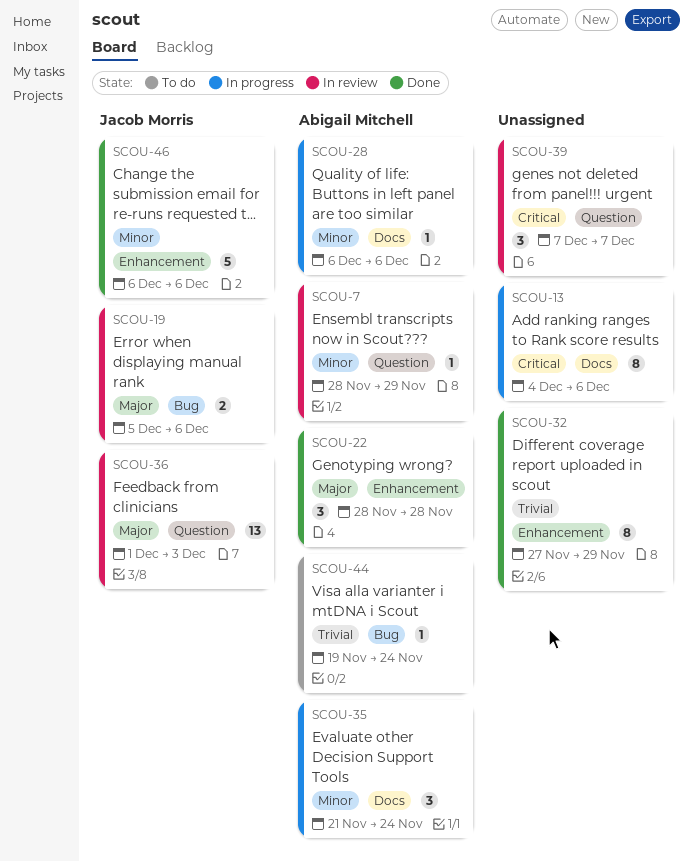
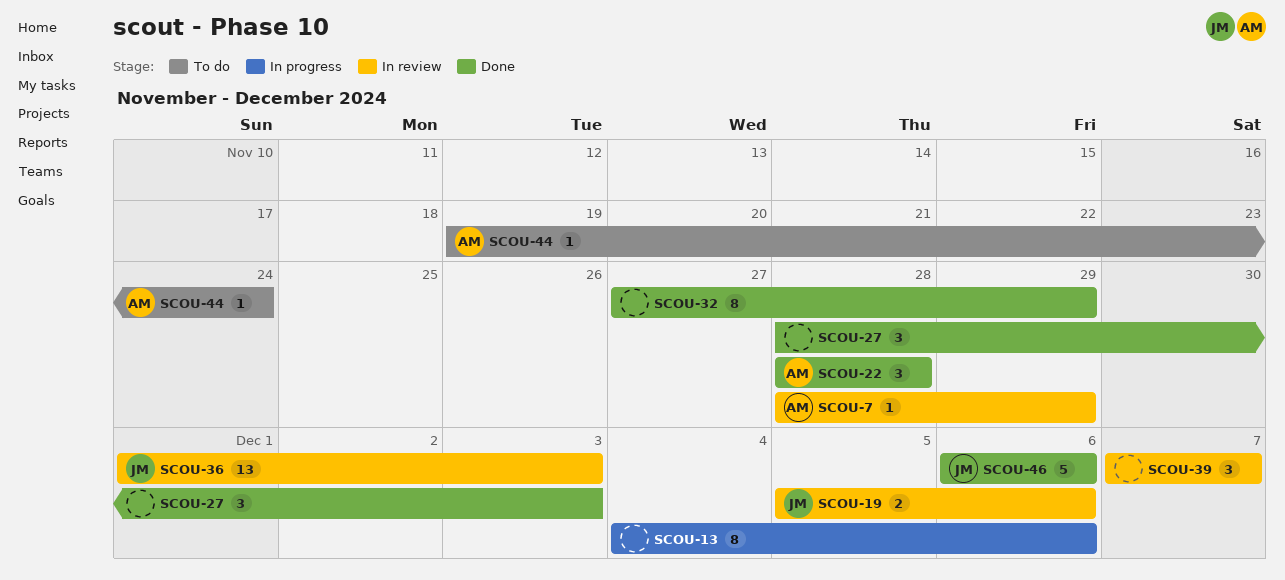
SCOU-27: none -> present
SCOU-28: present -> none
SCOU-35: present -> none

